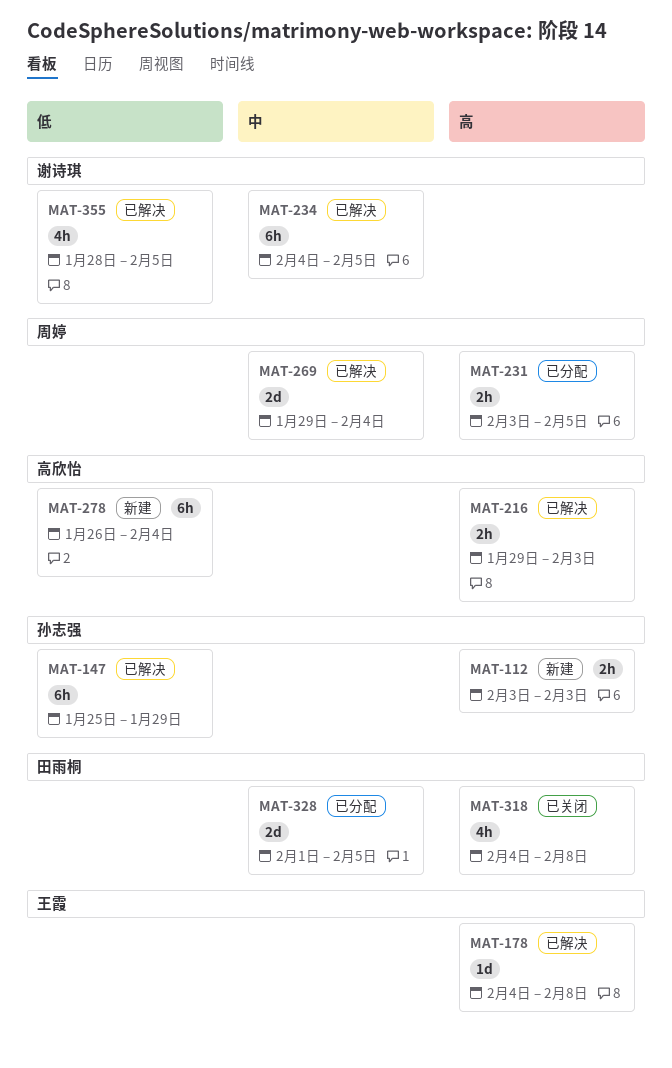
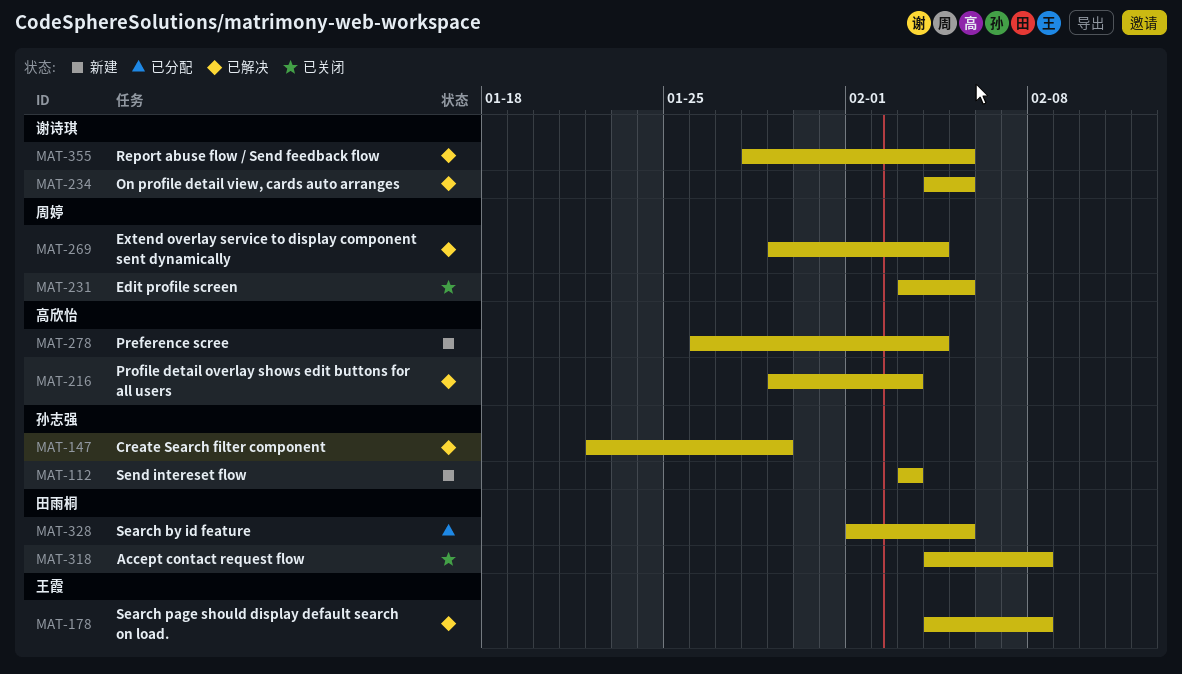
MAT-147, start: Jan 25 -> Jan 22
MAT-231, status: 已分配 -> 已关闭

